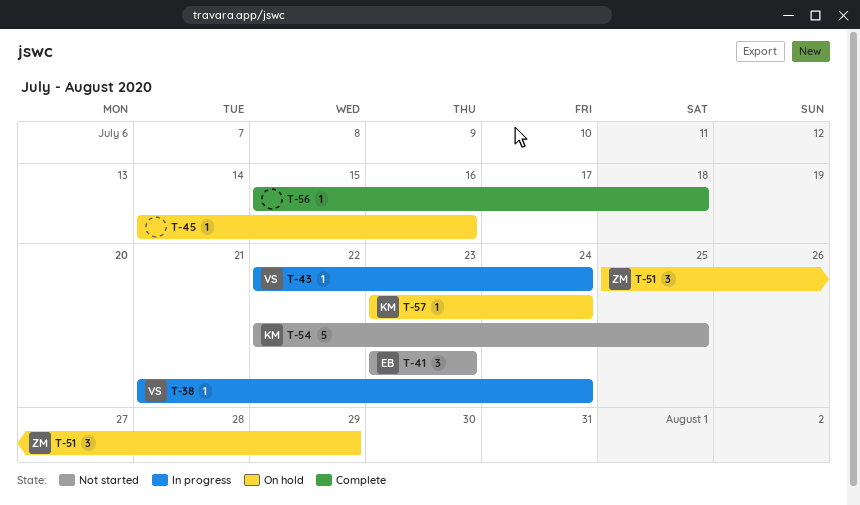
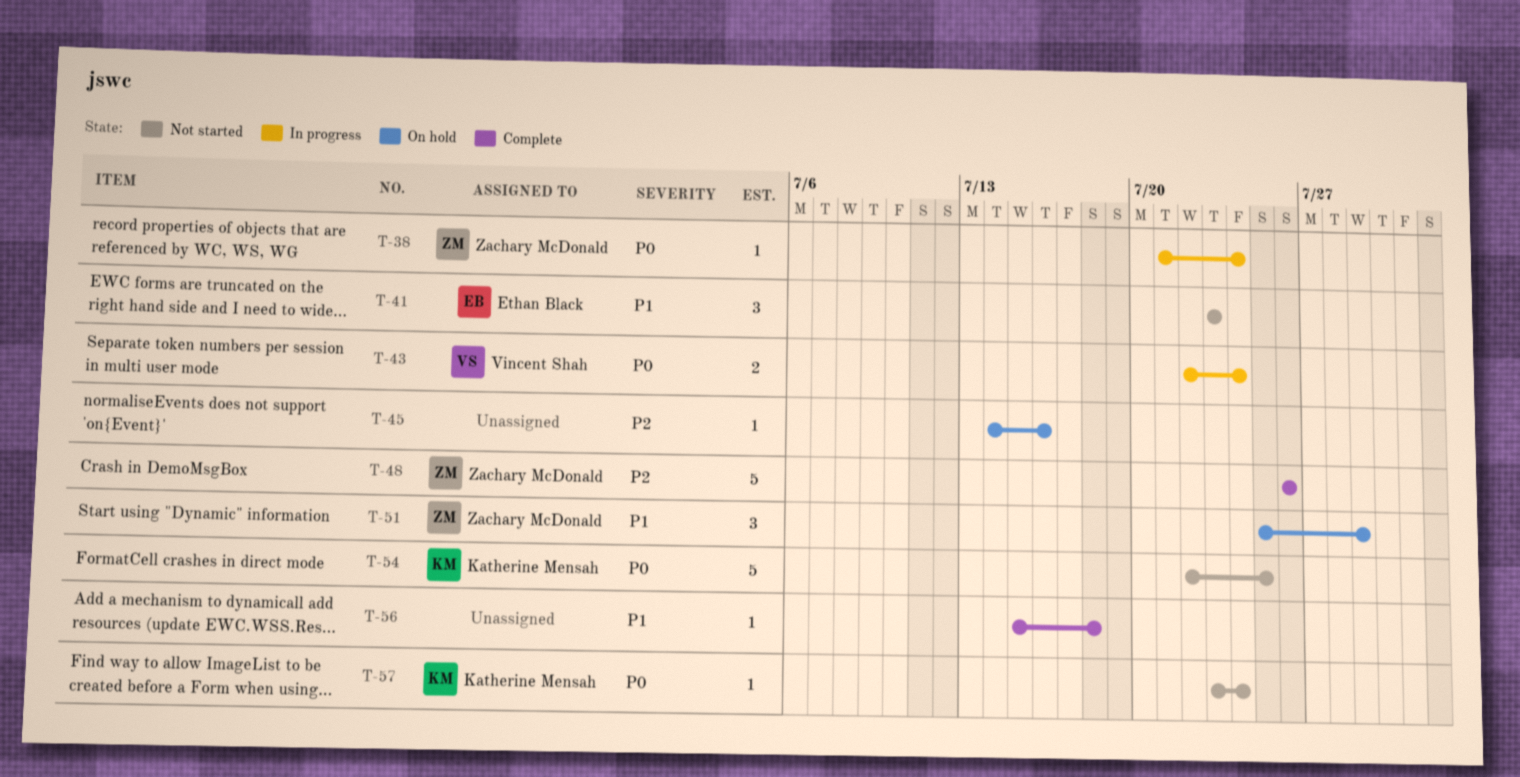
T-38, owner: Vincent Shah -> Zachary McDonald
T-43, estimate: 1 -> 2
T-48: none -> present
T-57, status: On hold -> Not started

